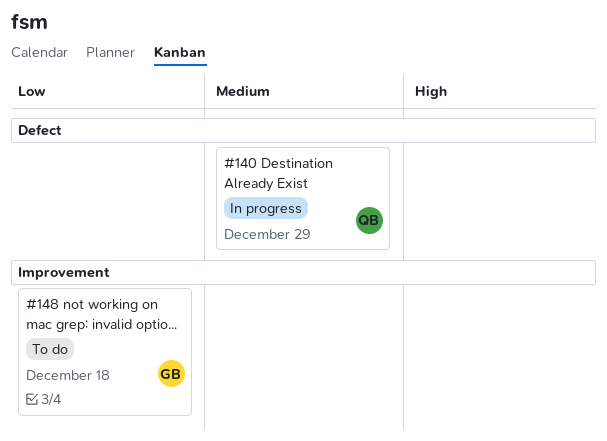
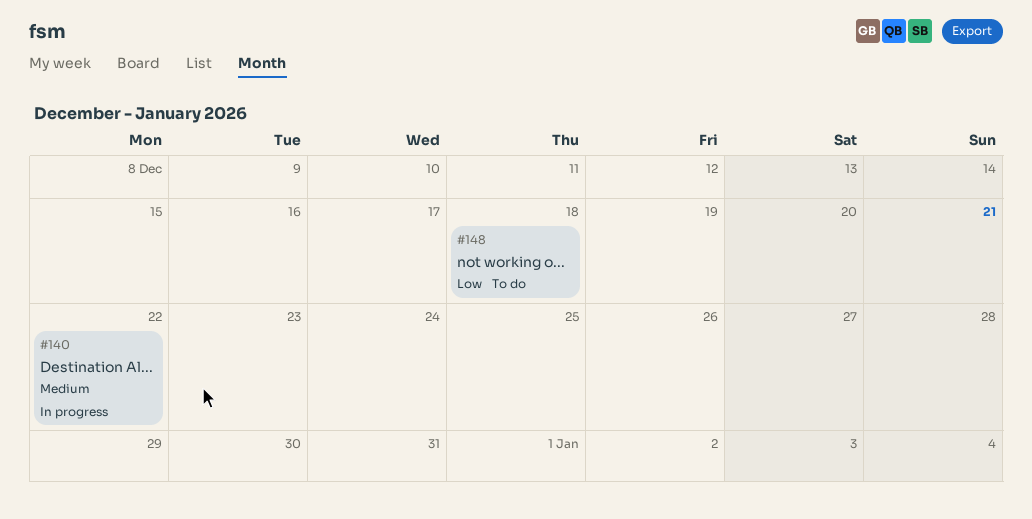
#140, due: Dec 29 -> Dec 22

